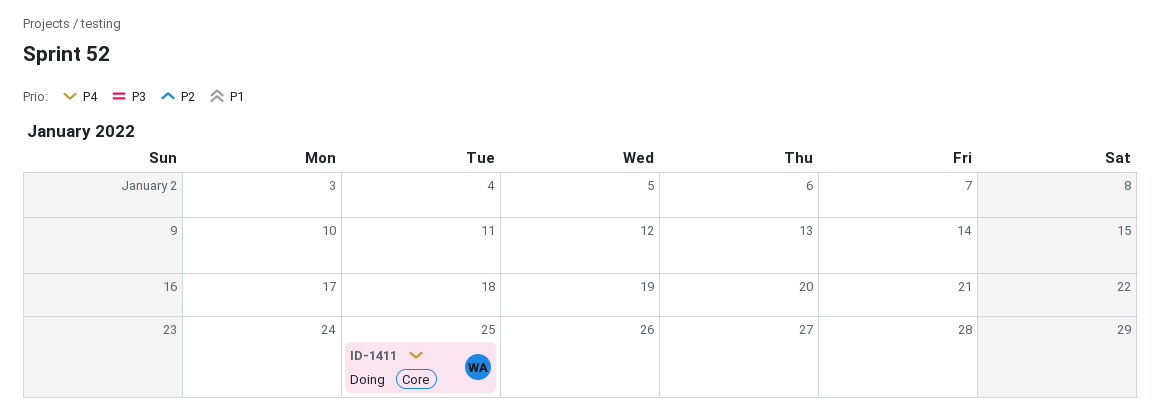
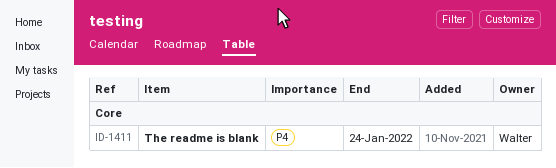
ID-1411, due: Jan 25 -> Jan 24

